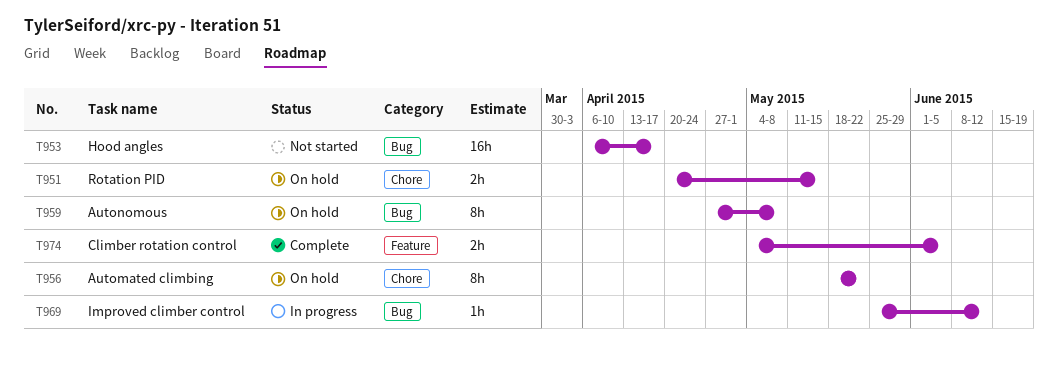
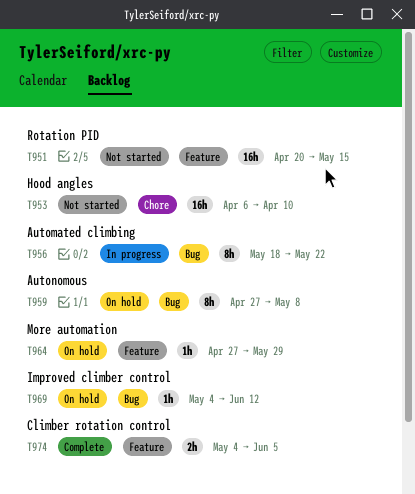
T951, status: On hold -> Not started
T951, label: Chore -> Feature
T951, estimate: 2h -> 16h
T953, label: Bug -> Chore
T953, due: Apr 17 -> Apr 10
T956, status: On hold -> In progress
T956, label: Chore -> Bug
T964: none -> present
T969, status: In progress -> On hold
T969, start: May 25 -> May 4

